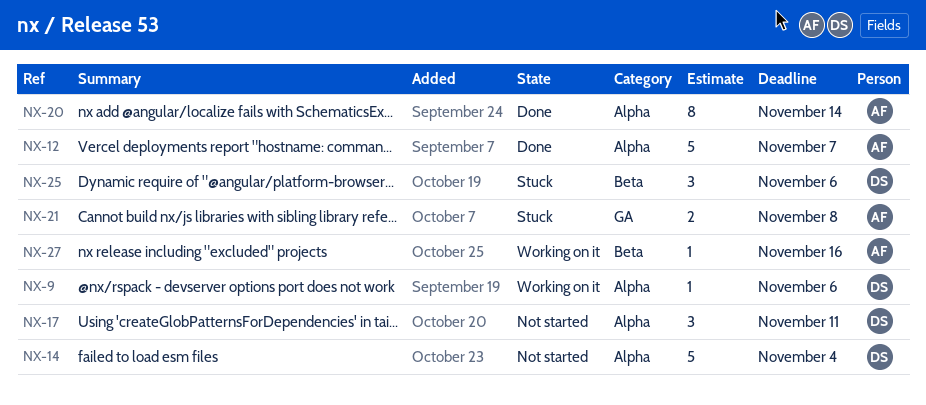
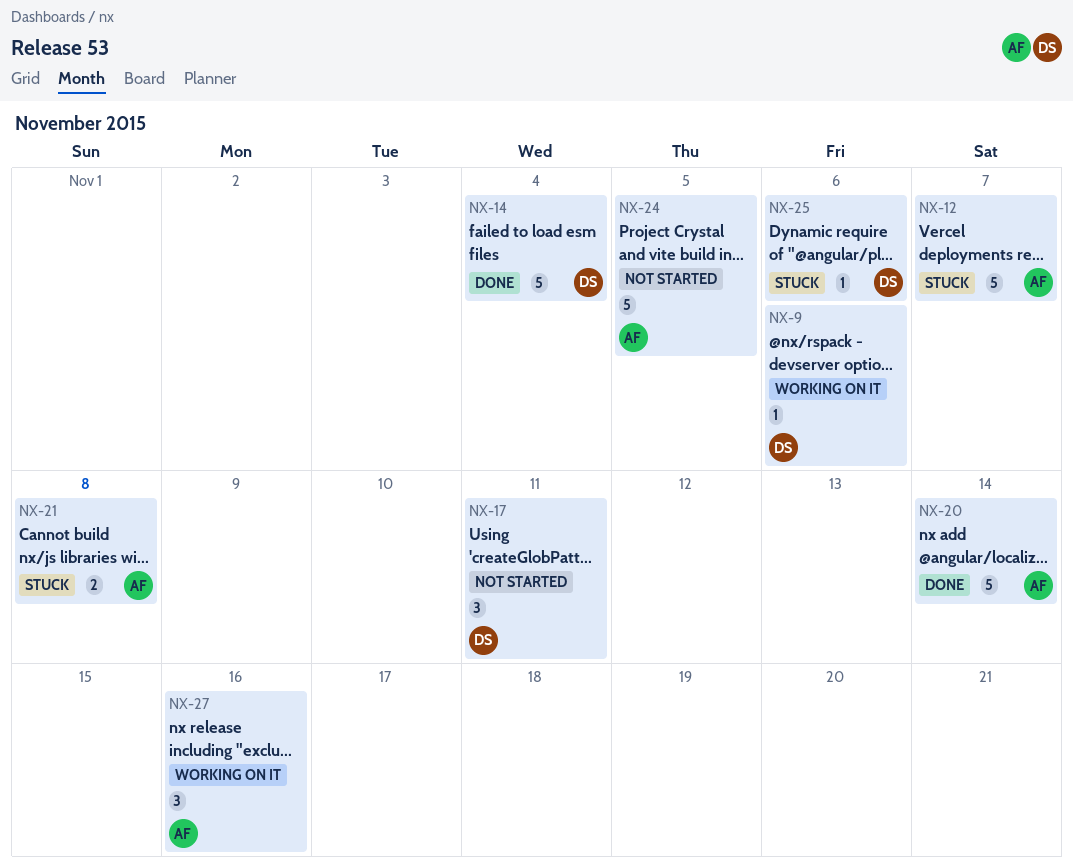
NX-12, status: Done -> Stuck
NX-14, status: Not started -> Done
NX-20, estimate: 8 -> 5
NX-24: none -> present
NX-25, estimate: 3 -> 1
NX-27, estimate: 1 -> 3

